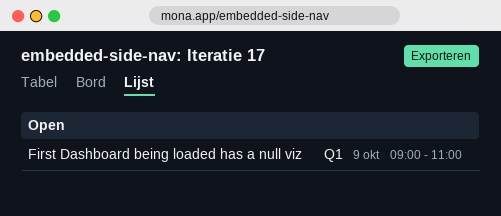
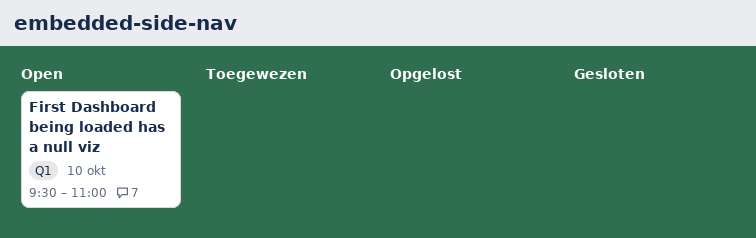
First Dashboard being loaded has a null viz, day: Oct 9 -> Oct 10
First Dashboard being loaded has a null viz, begins: 09:00 -> 09:30

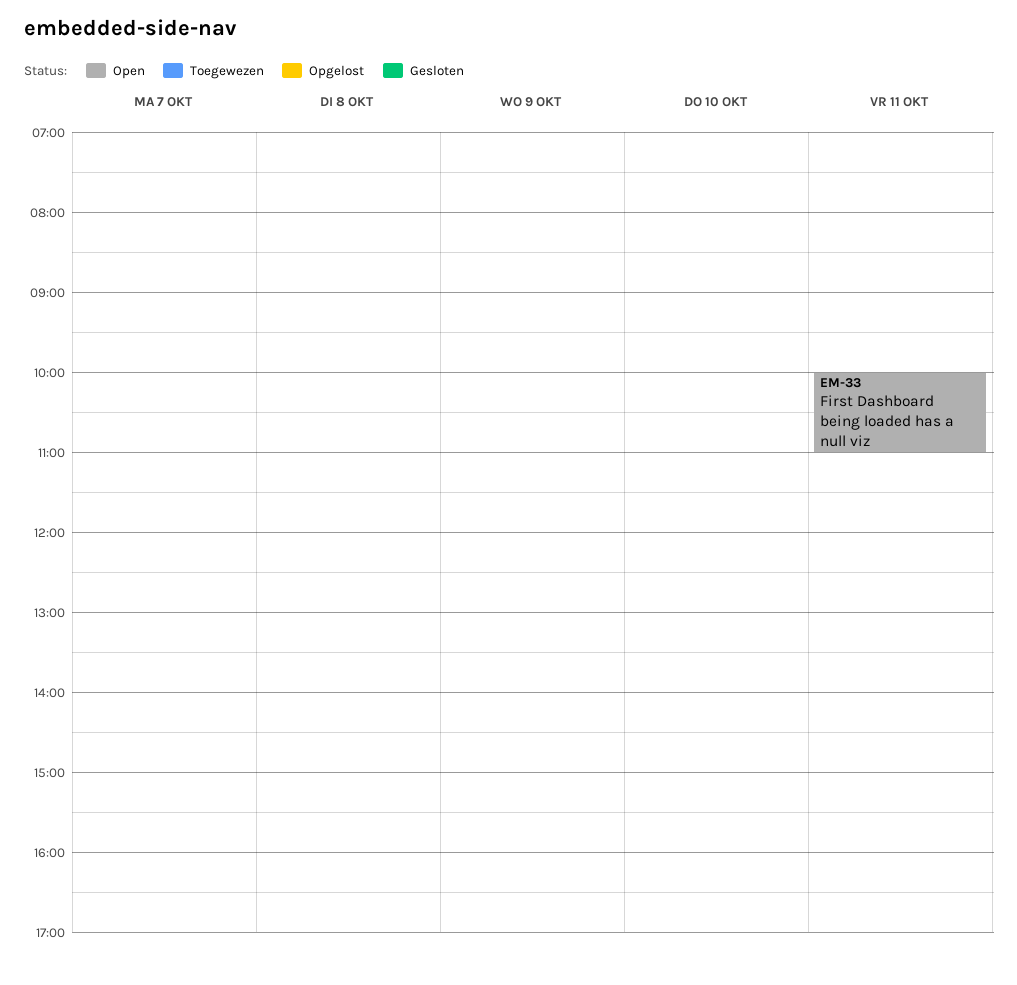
First Dashboard being loaded has a null viz, day: Oct 10 -> Oct 11
First Dashboard being loaded has a null viz, begins: 09:30 -> 10:00

